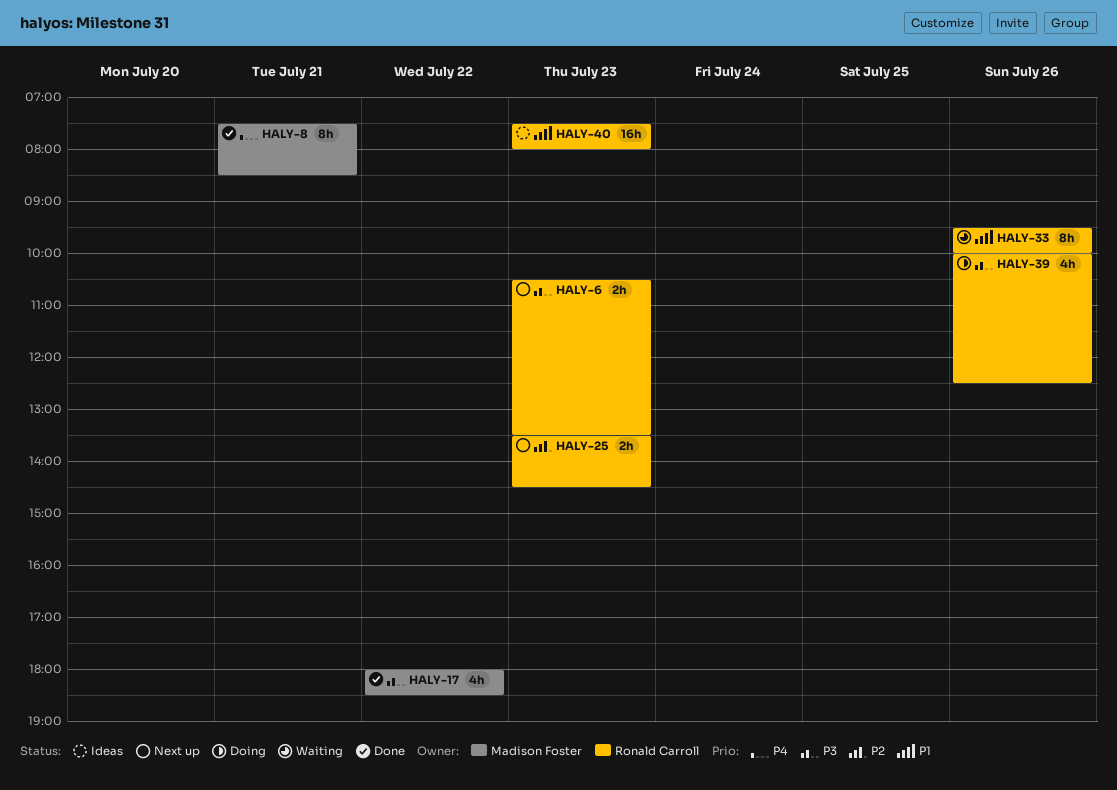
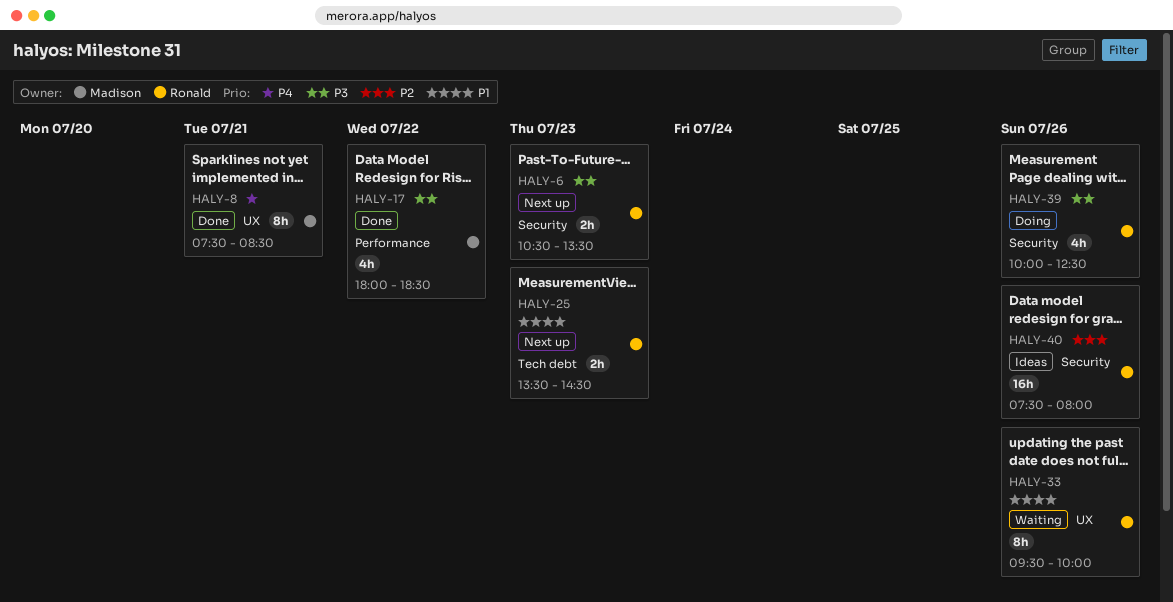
HALY-25, priority: P2 -> P1
HALY-40, priority: P1 -> P2
HALY-40, day: Jul 23 -> Jul 26

